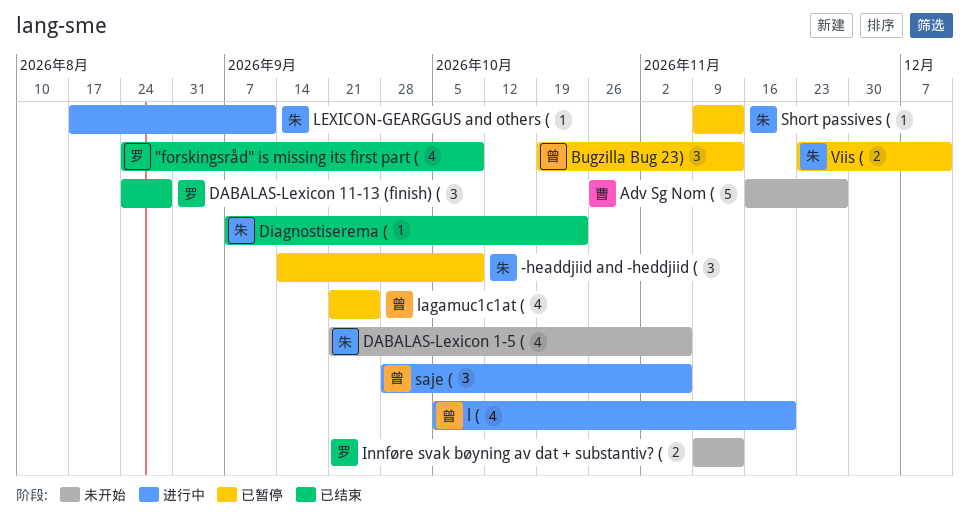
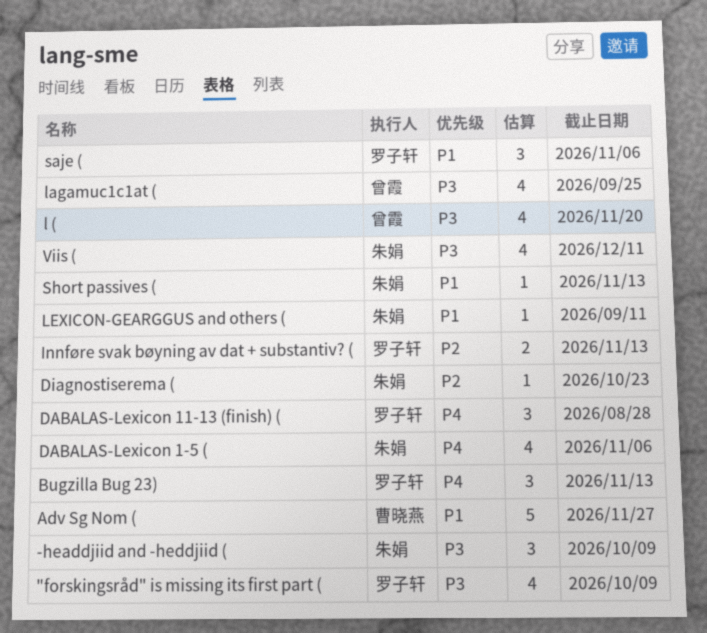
Bugzilla Bug 23), owner: 曾霞 -> 罗子轩
saje (, owner: 曾霞 -> 罗子轩
Viis (, estimate: 2 -> 4

